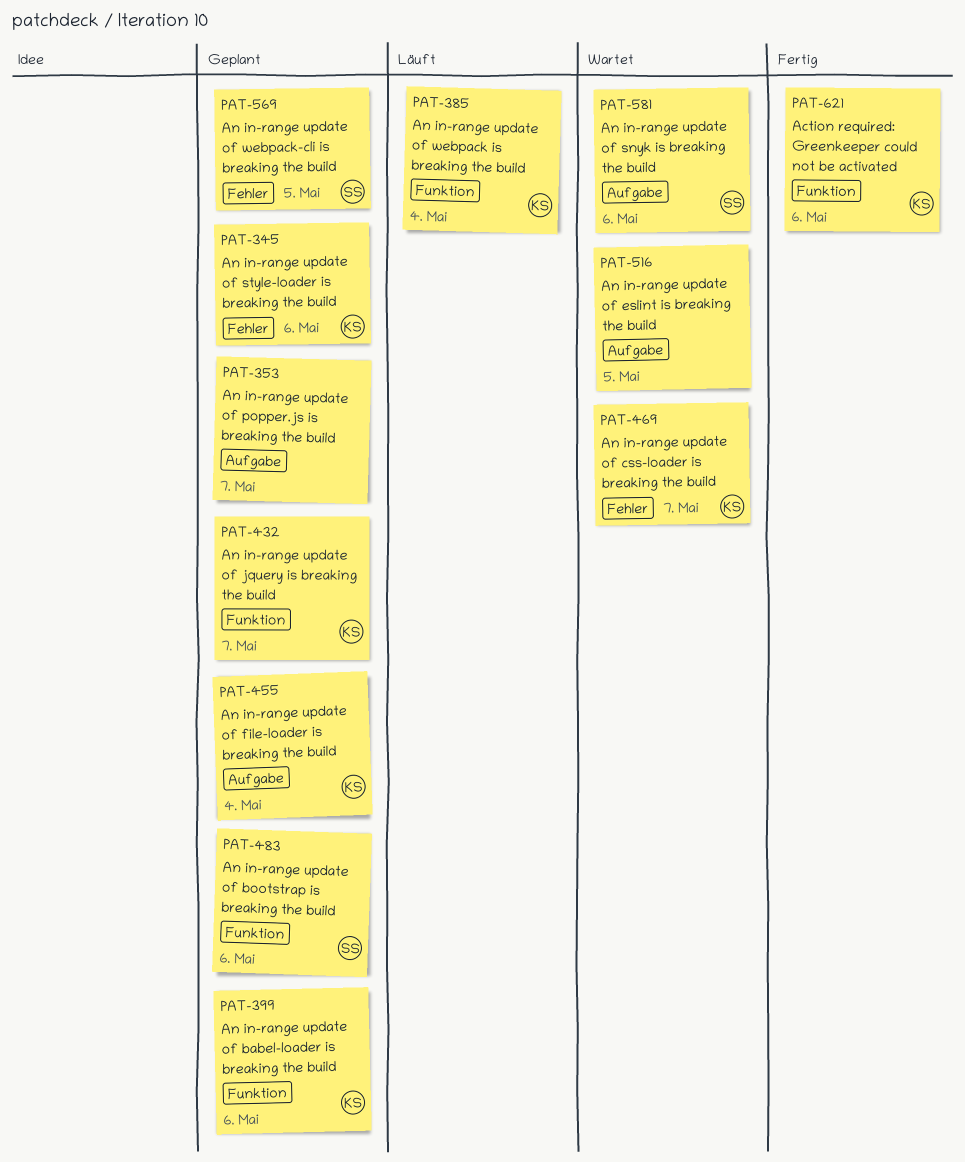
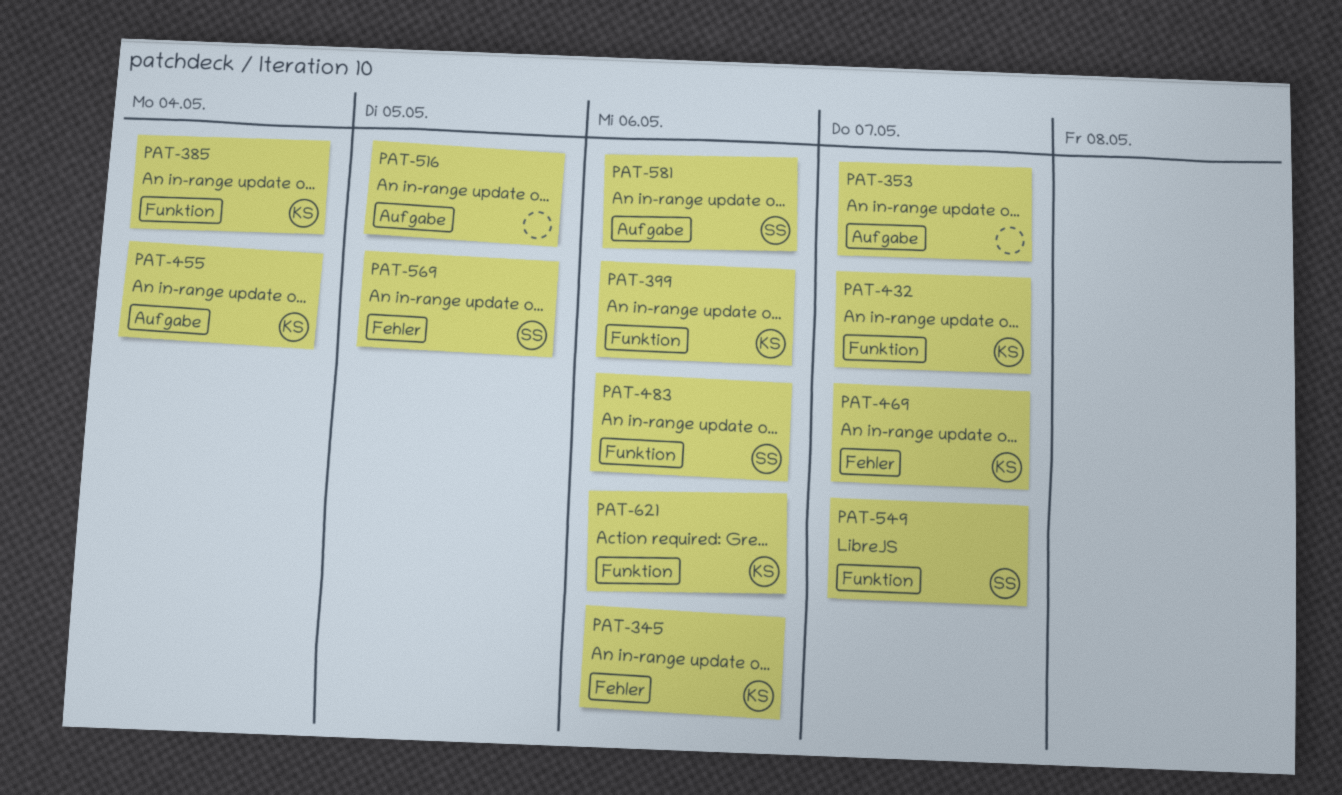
PAT-549: none -> present

